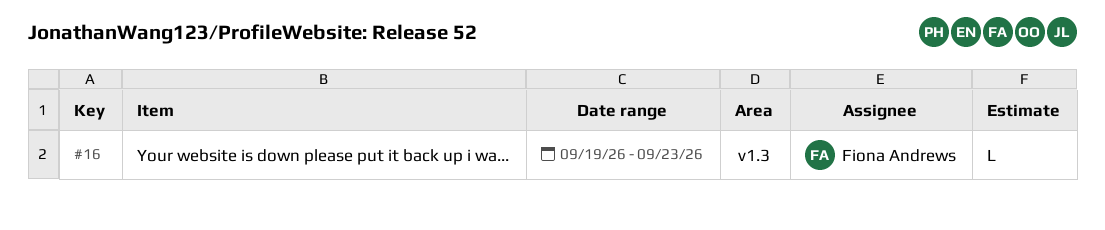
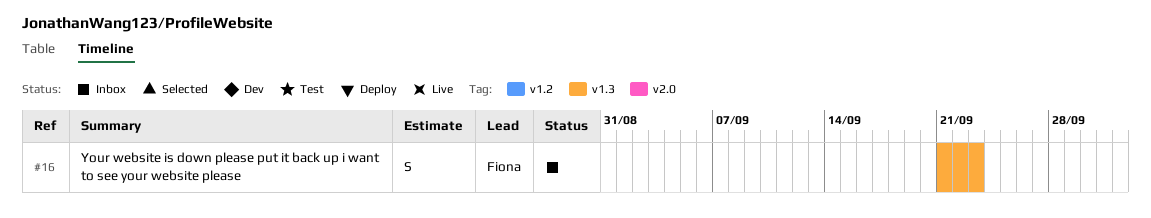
#16, estimate: L -> S
#16, start: Sep 19 -> Sep 21

